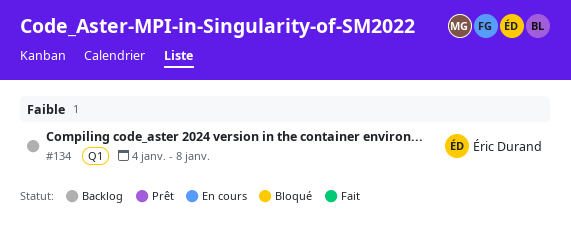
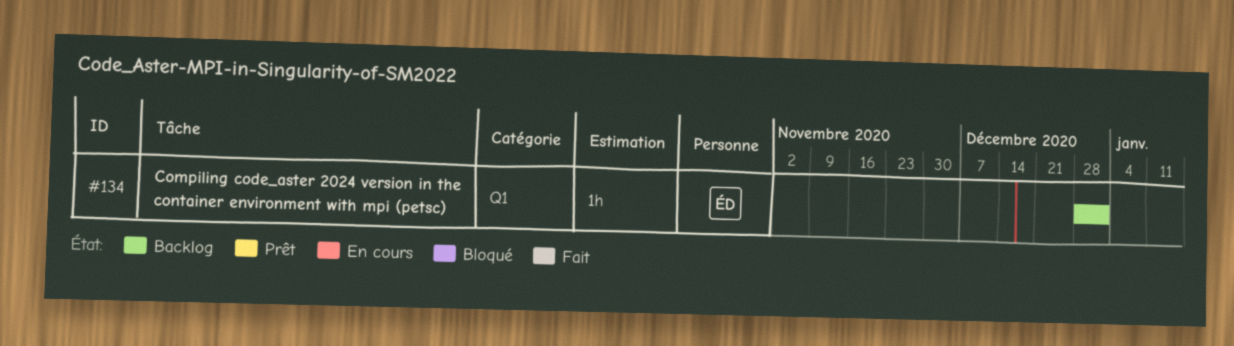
#134, start: Jan 4 -> Dec 28
#134, due: Jan 8 -> Jan 1

